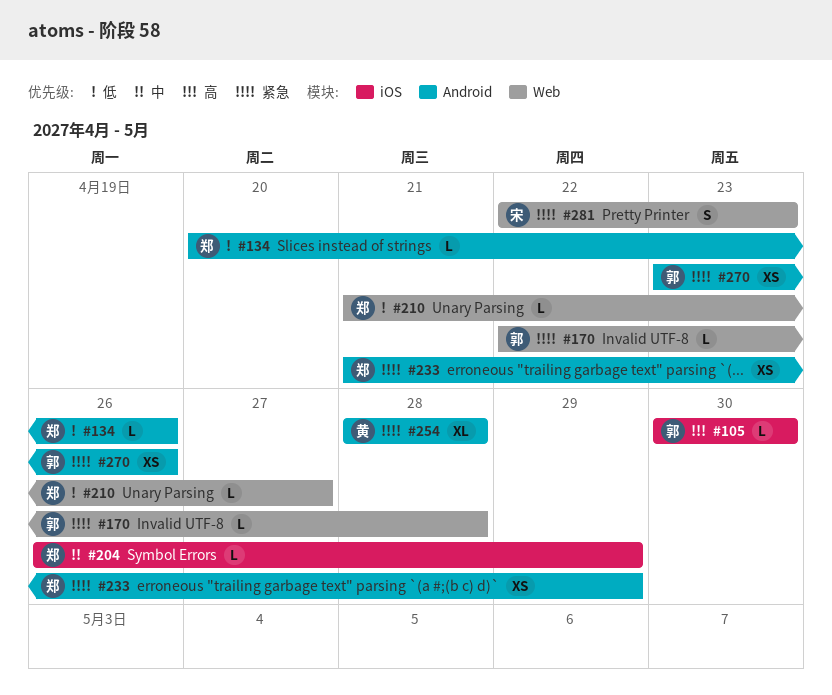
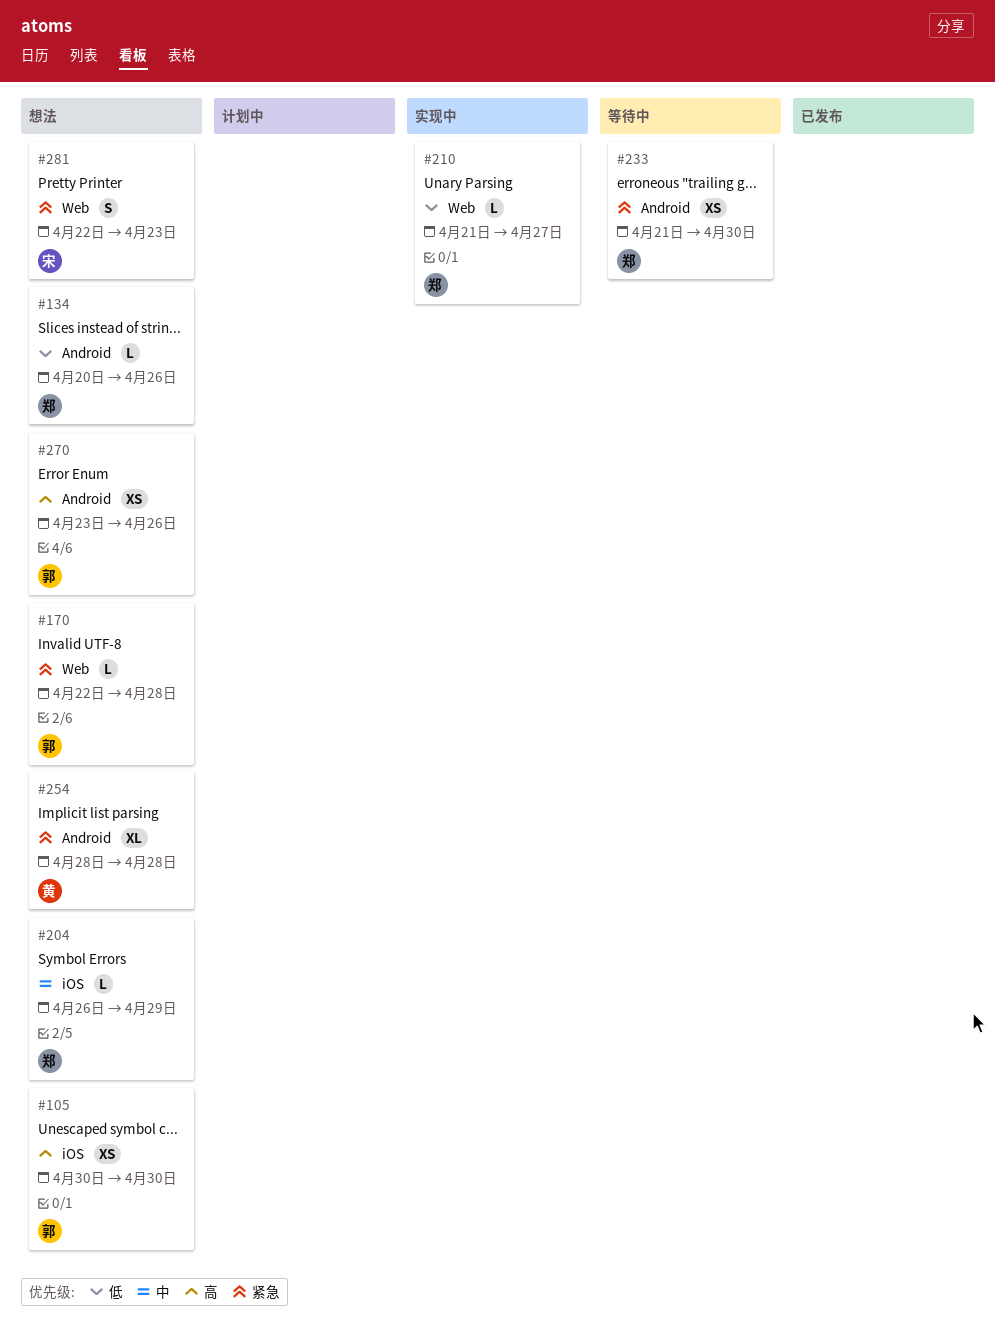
#105, estimate: L -> XS
#233, due: Apr 29 -> Apr 30
#270, priority: 紧急 -> 高

